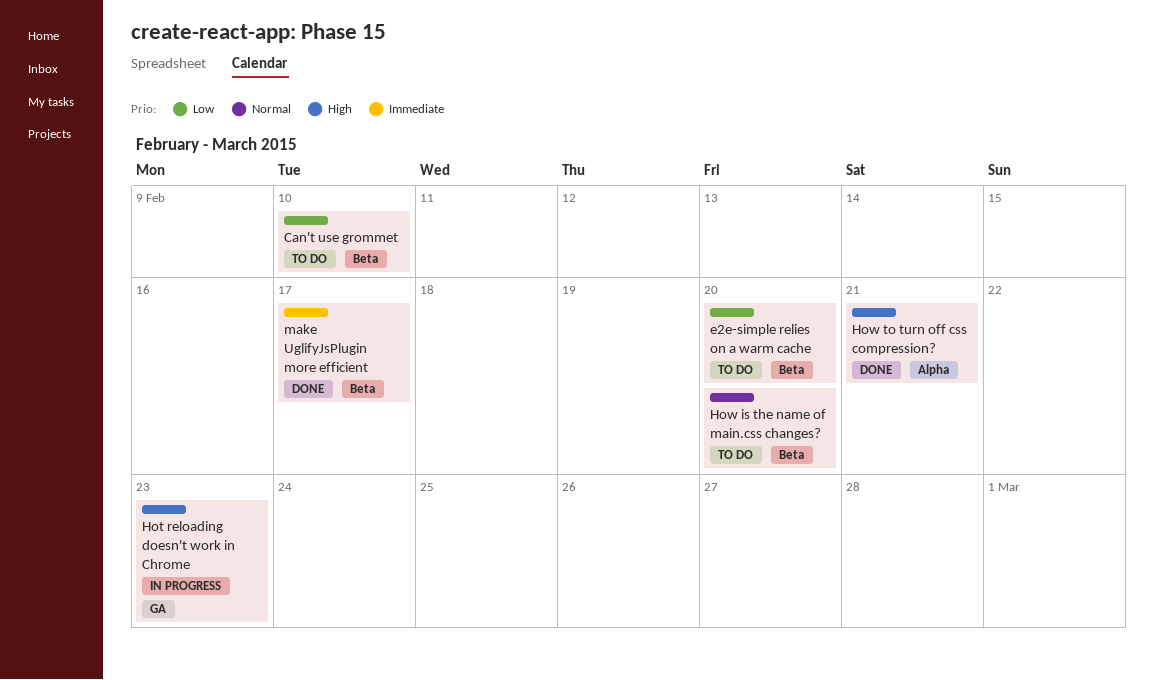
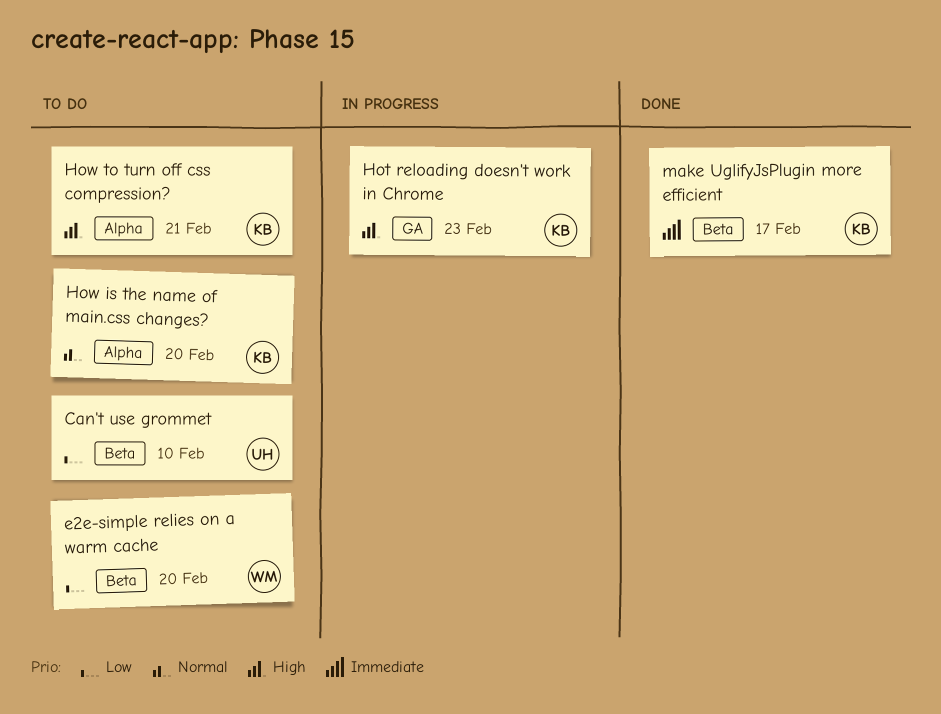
How is the name of main.css changes?, label: Beta -> Alpha
How to turn off css compression?, status: Done -> To do

